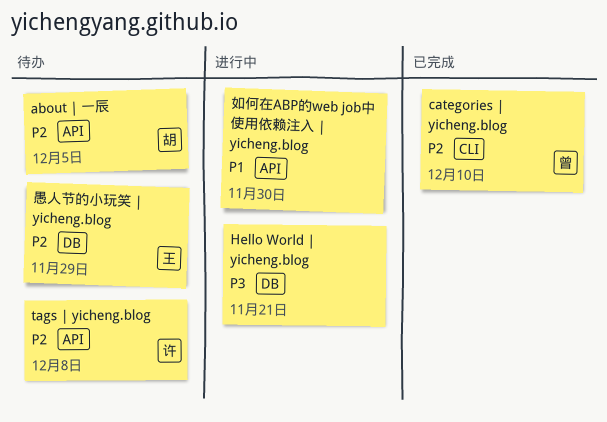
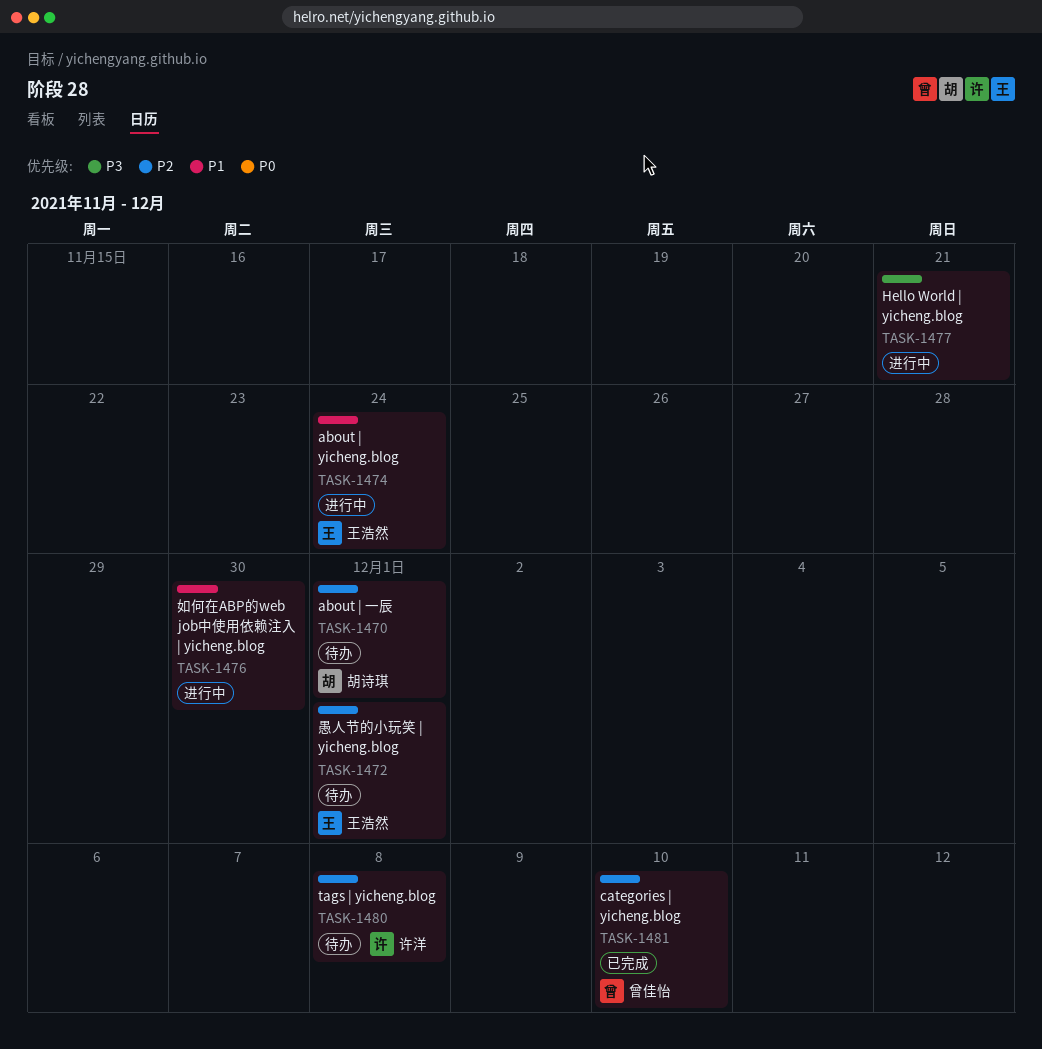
about | yicheng.blog: none -> present
about | 一辰, due: Dec 5 -> Dec 1
愚人节的小玩笑 | yicheng.blog, due: Nov 29 -> Dec 1

